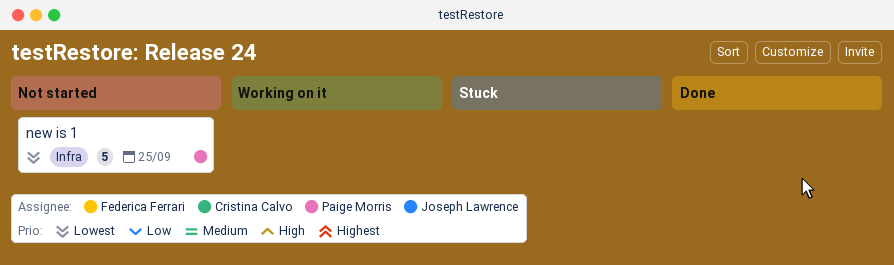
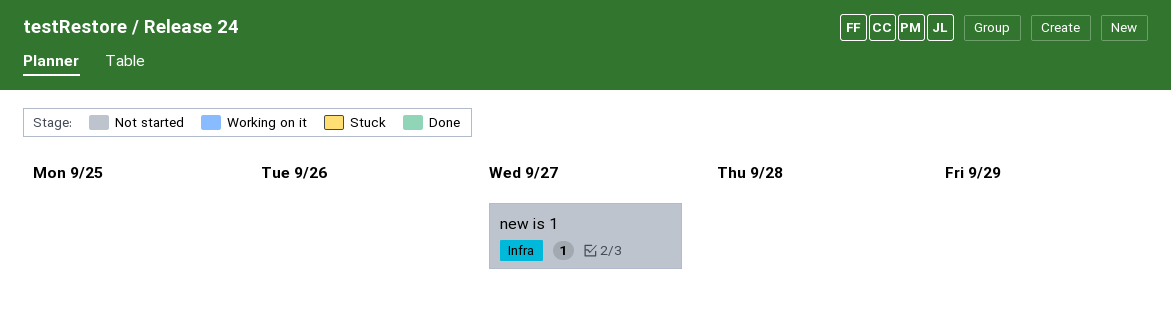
new is 1, estimate: 5 -> 1
new is 1, due: Sep 25 -> Sep 27

